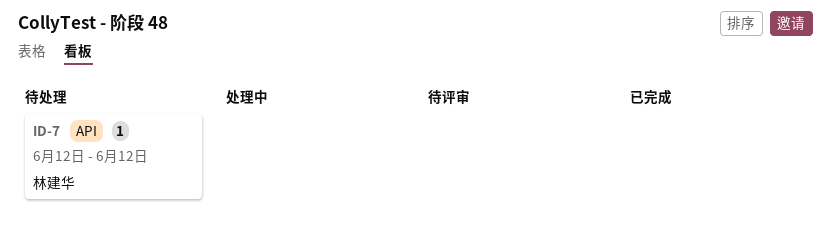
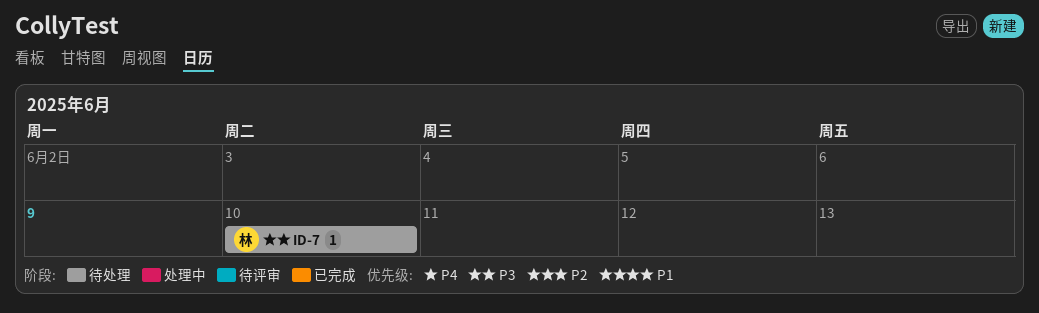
ID-7, start: Jun 12 -> Jun 10
ID-7, due: Jun 12 -> Jun 10

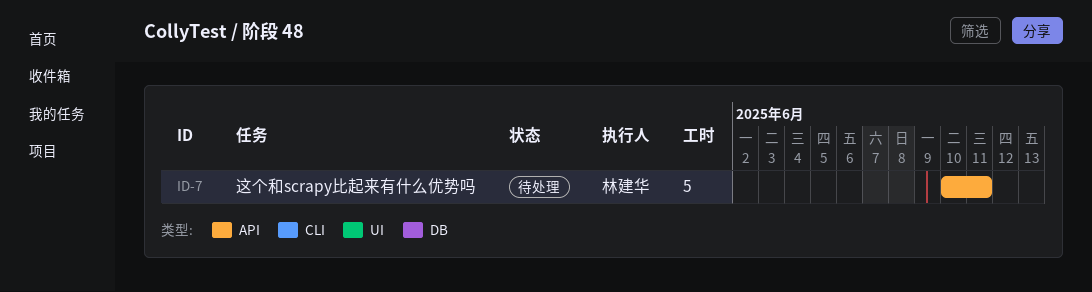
ID-7, estimate: 1 -> 5
ID-7, due: Jun 10 -> Jun 11

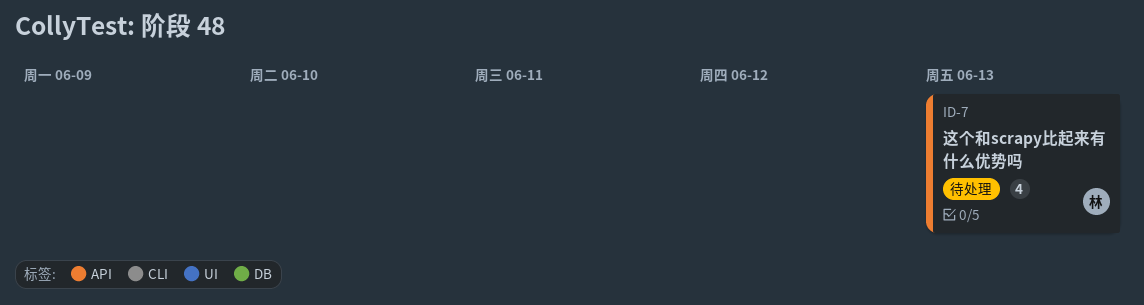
ID-7, estimate: 5 -> 4
ID-7, due: Jun 11 -> Jun 13

